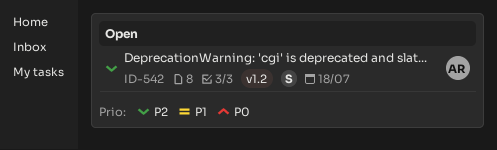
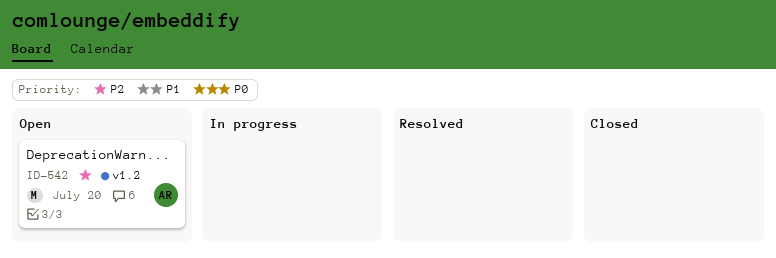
ID-542, estimate: S -> M
ID-542, due: Jul 18 -> Jul 20

